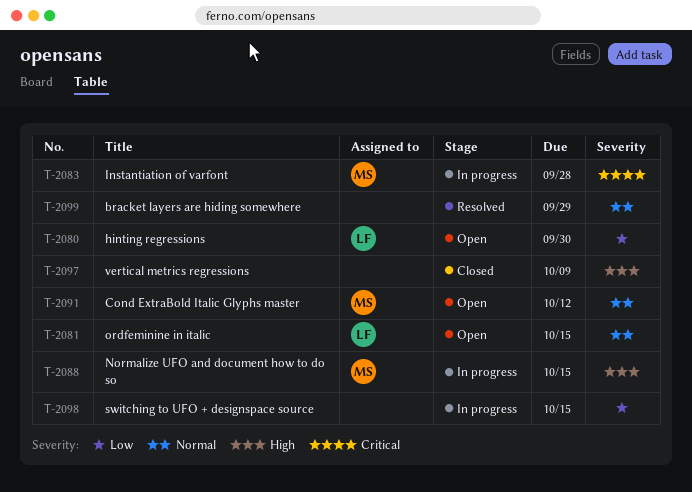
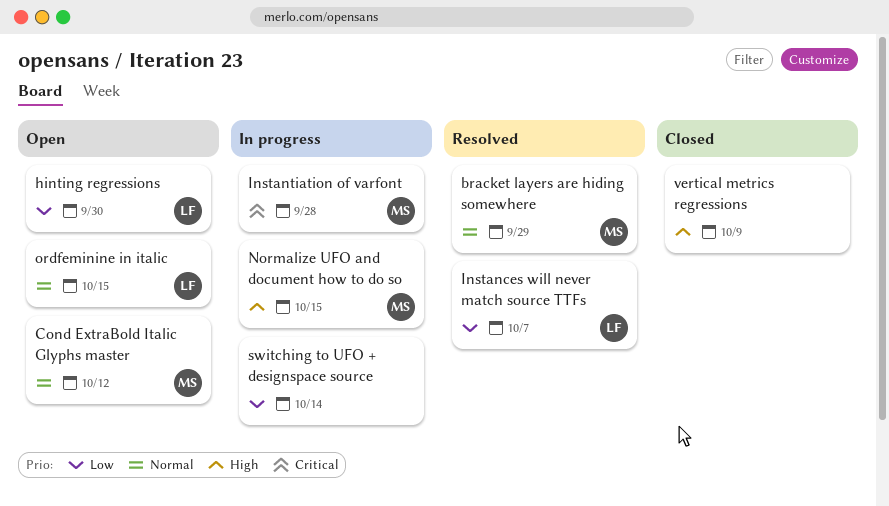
bracket layers are hiding somewhere, owner: none -> MS
Instances will never match source TTFs: none -> present
switching to UFO + designspace source, due: Oct 15 -> Oct 14

